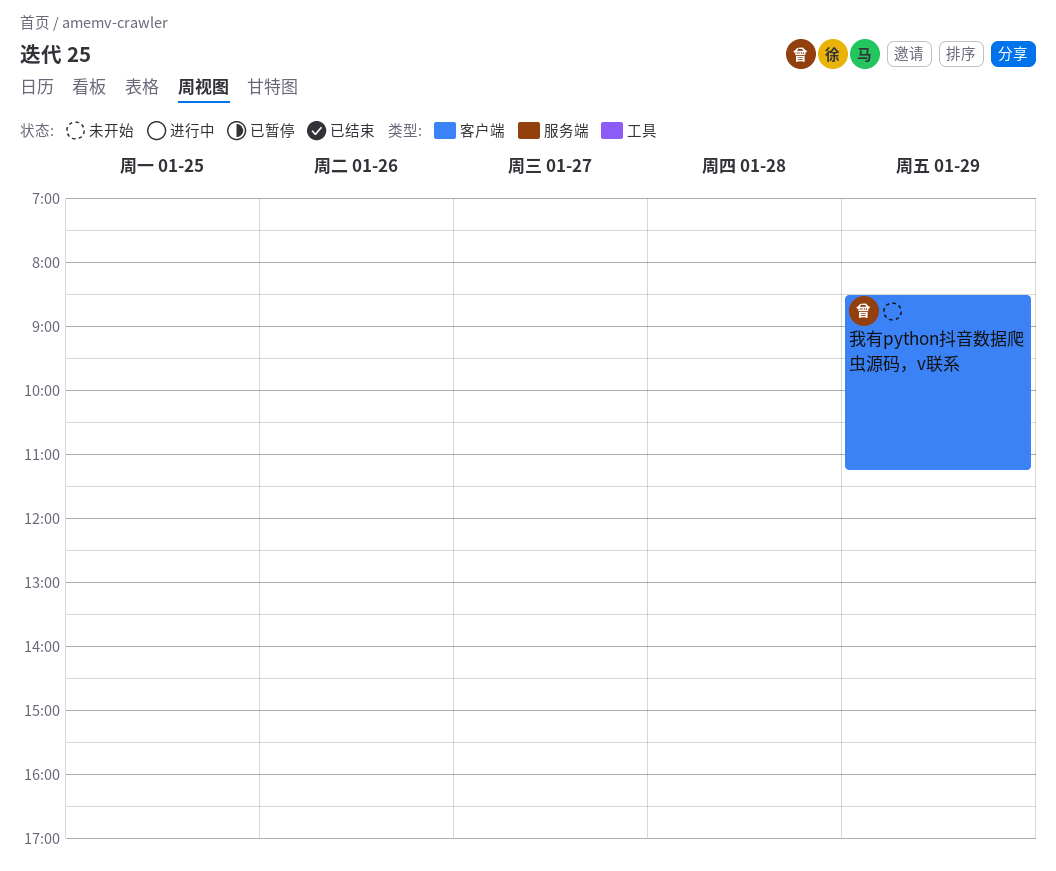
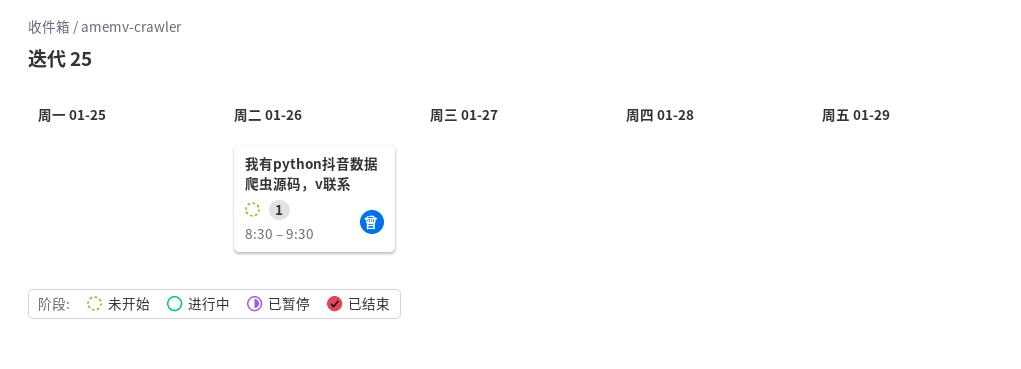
我有python抖音数据爬虫源码，v联系, day: Jan 29 -> Jan 26
我有python抖音数据爬虫源码，v联系, ends: 11:15 -> 09:30

